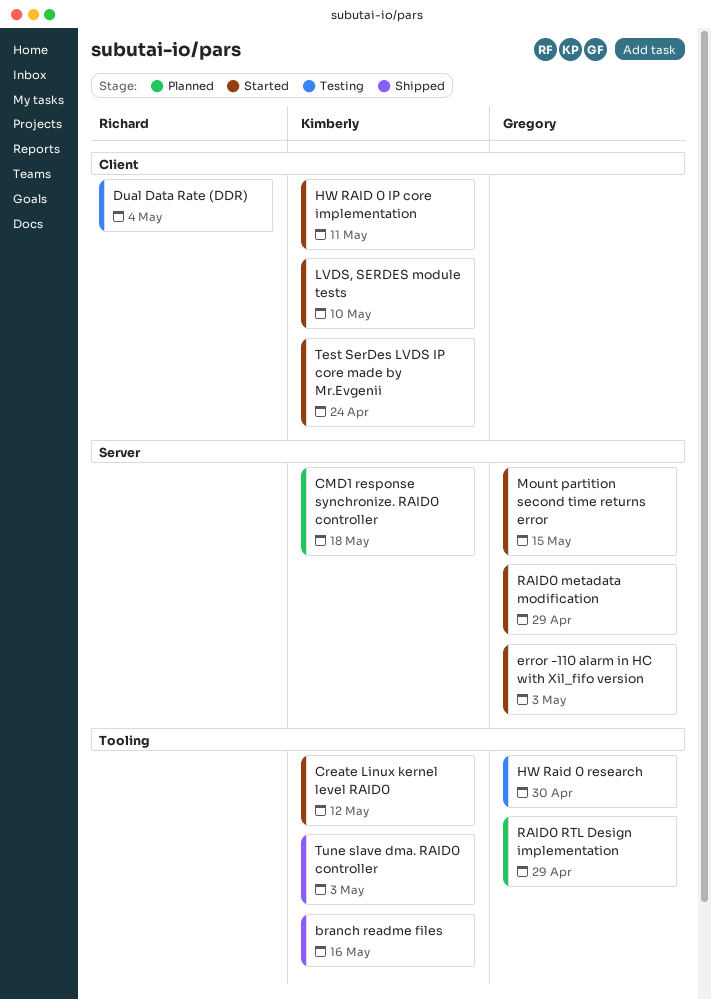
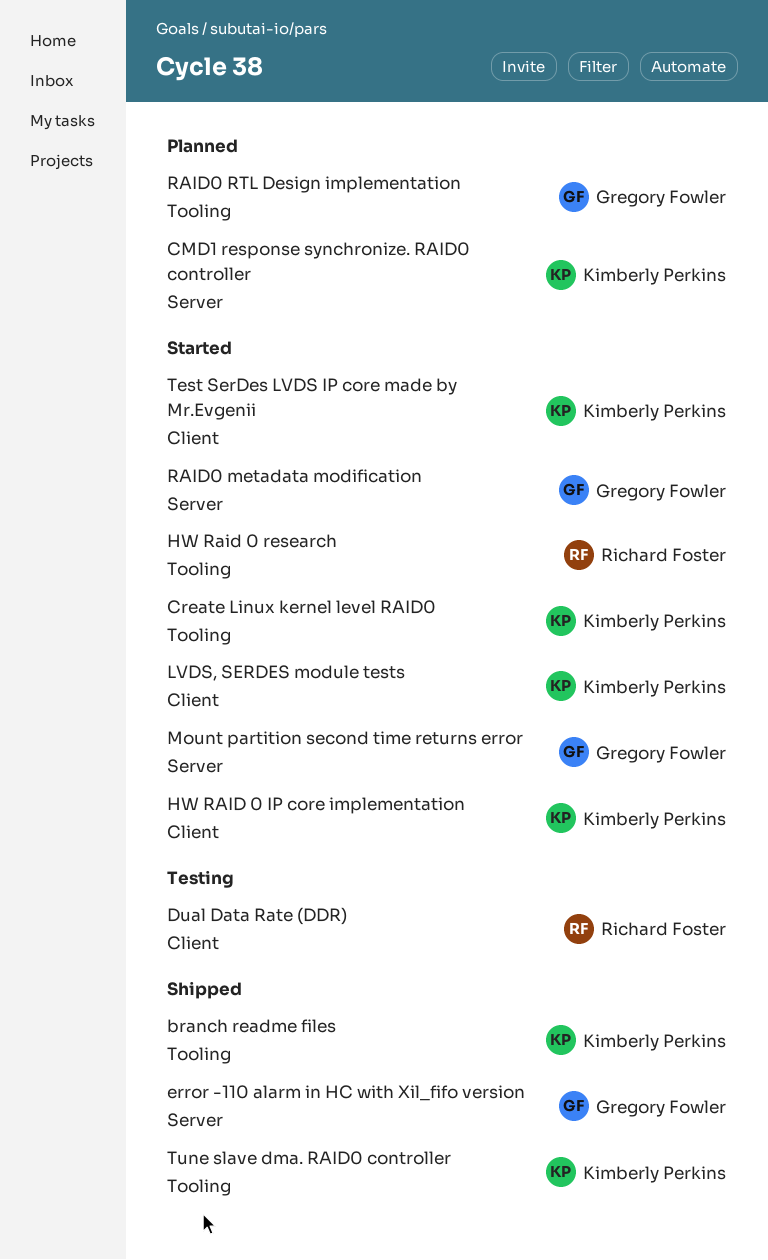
error -110 alarm in HC with Xil_fifo version, status: Started -> Shipped
HW Raid 0 research, status: Testing -> Started
HW Raid 0 research, owner: Gregory Fowler -> Richard Foster

